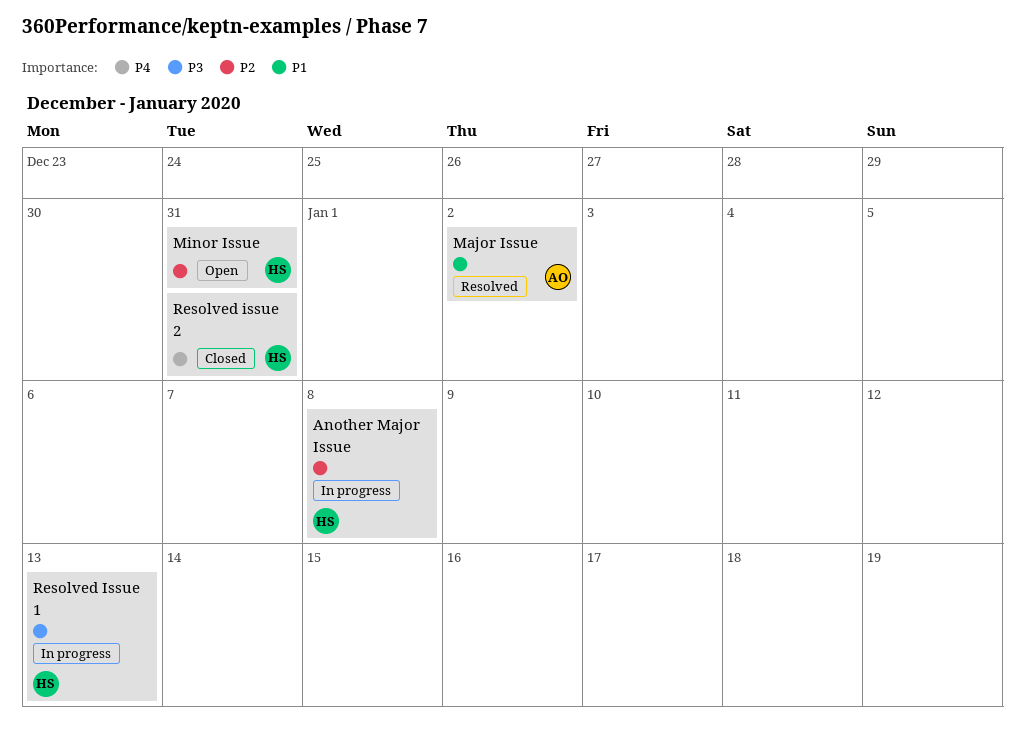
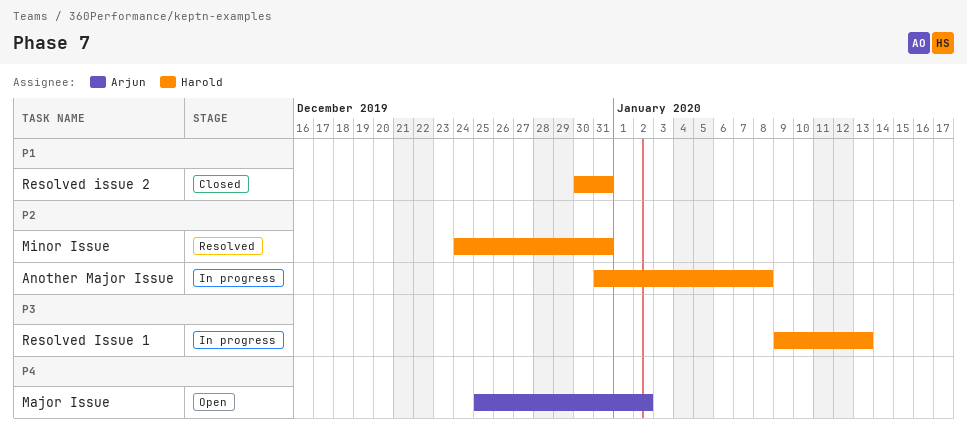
Major Issue, status: Resolved -> Open
Major Issue, priority: P1 -> P4
Minor Issue, status: Open -> Resolved
Resolved issue 2, priority: P4 -> P1

